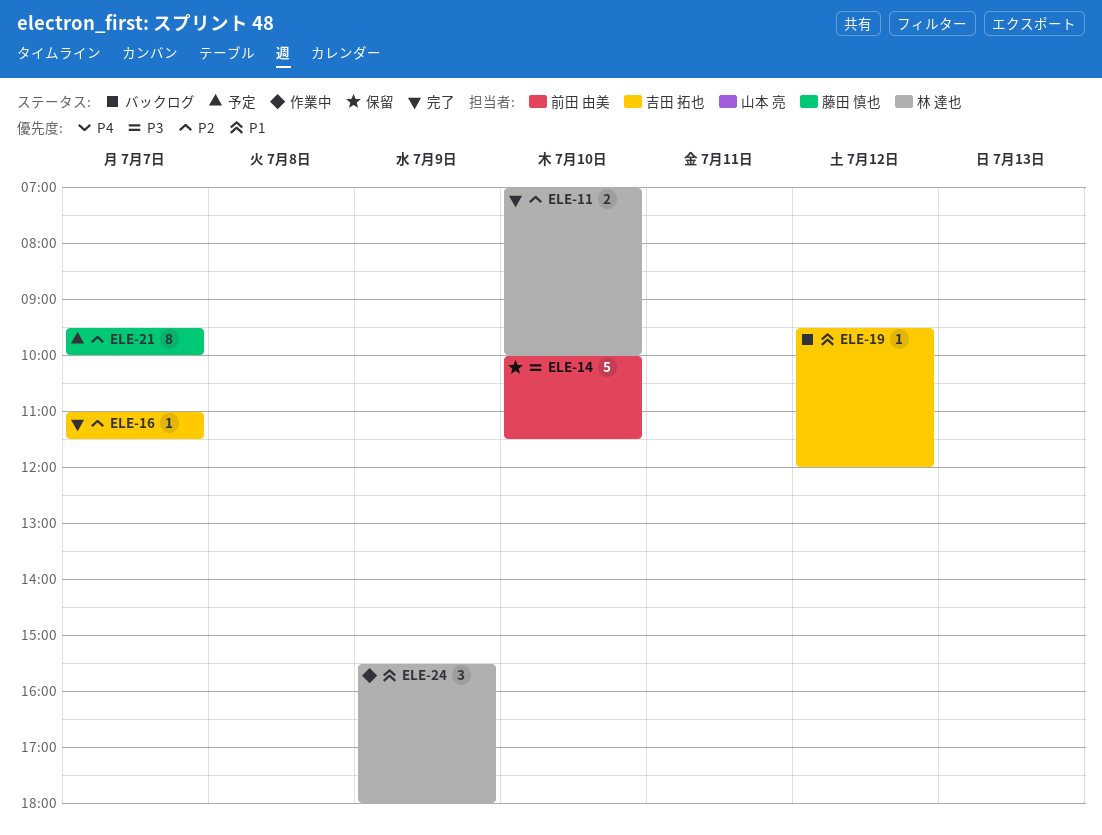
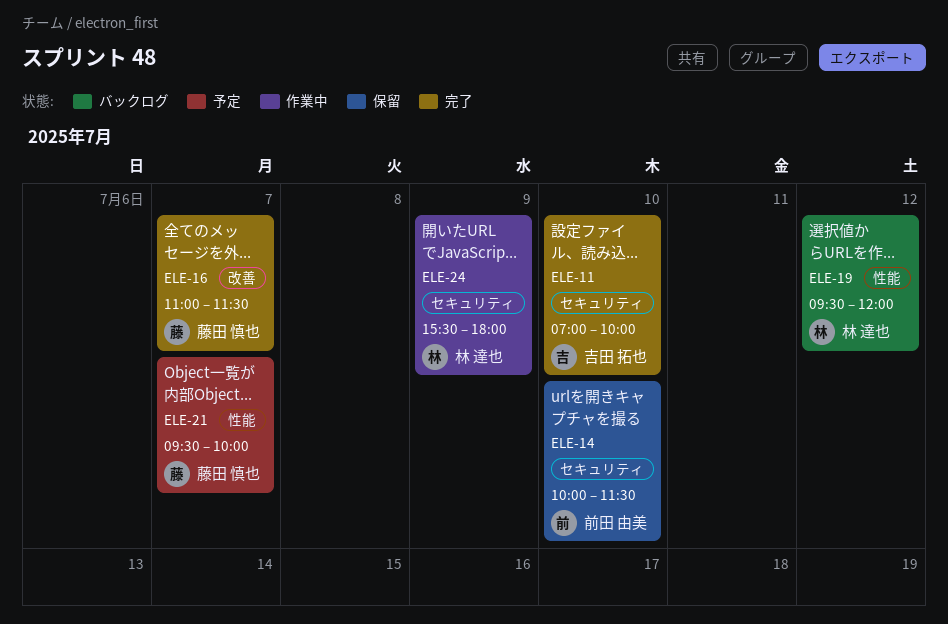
ELE-11, owner: 林 達也 -> 吉田 拓也
ELE-16, owner: 吉田 拓也 -> 藤田 慎也
ELE-19, owner: 吉田 拓也 -> 林 達也

